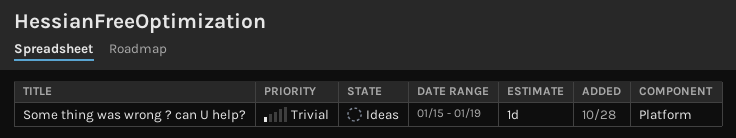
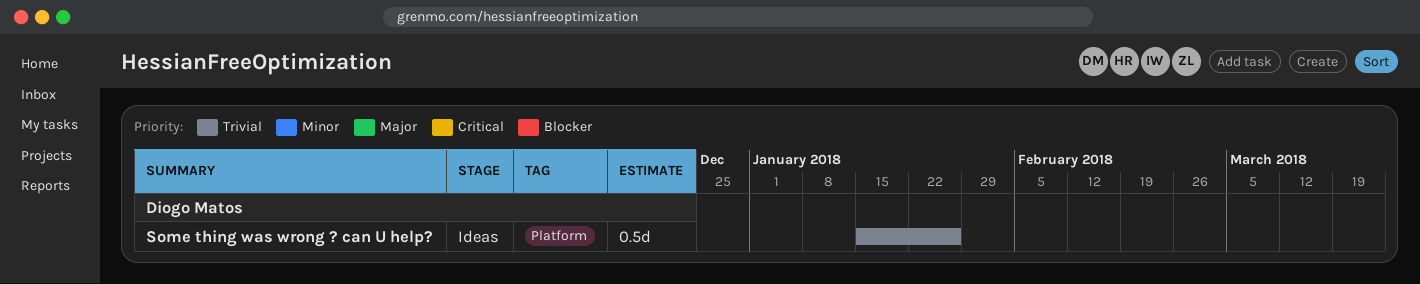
Some thing was wrong ? can U help?, estimate: 1d -> 0.5d
Some thing was wrong ? can U help?, due: Jan 19 -> Jan 26

